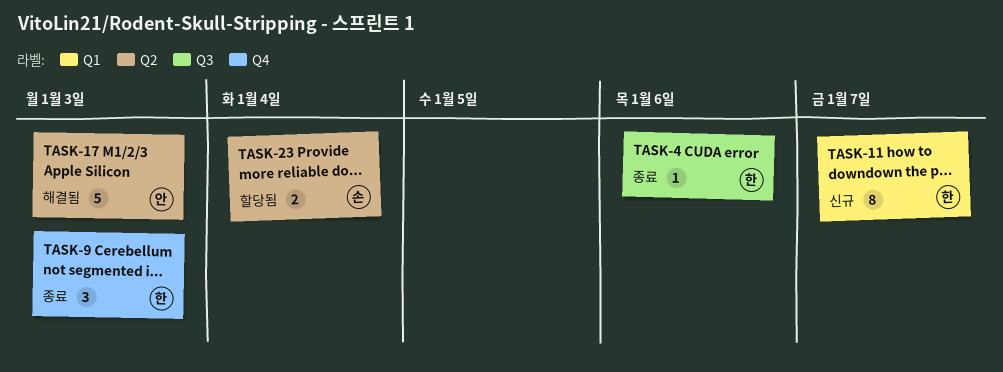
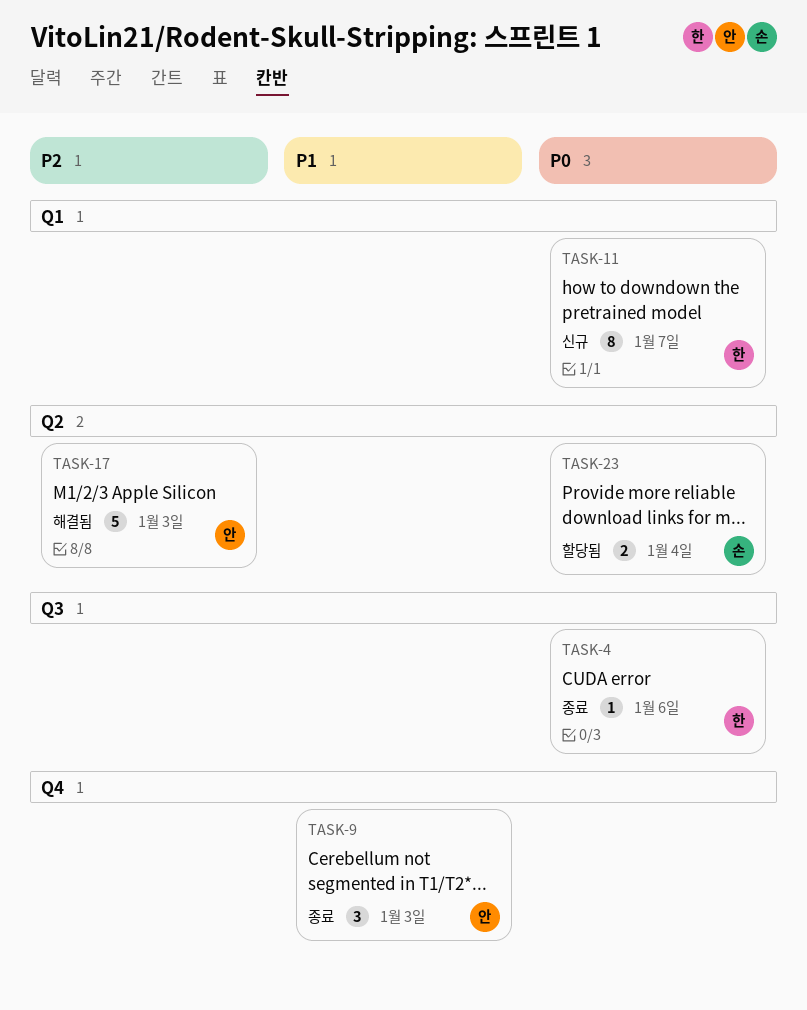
TASK-9, owner: 한 -> 안

